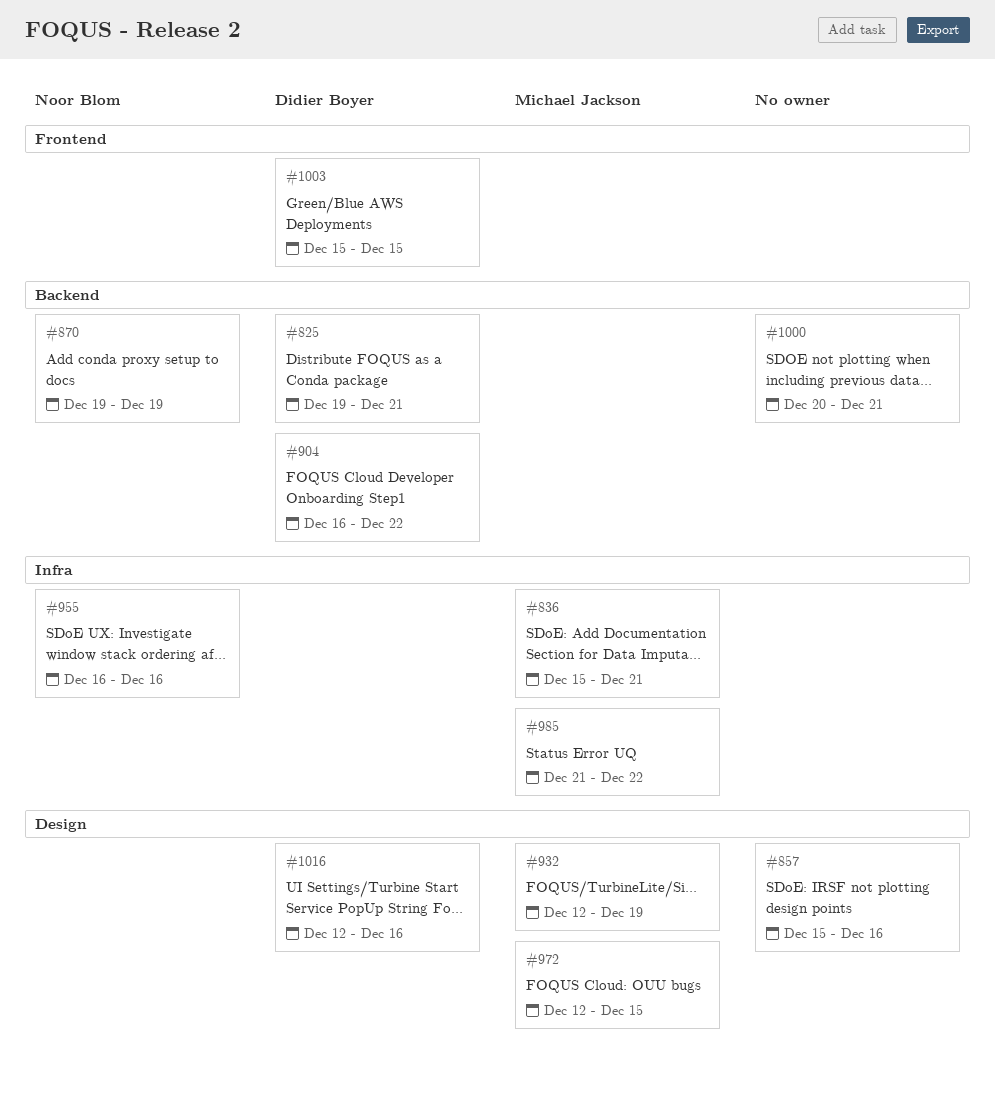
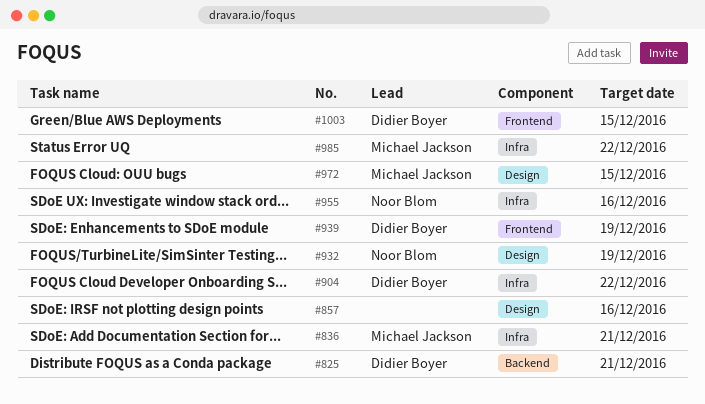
#870: present -> none
#904, label: Backend -> Infra
#932, owner: Michael Jackson -> Noor Blom
#939: none -> present
#1000: present -> none
#1016: present -> none

